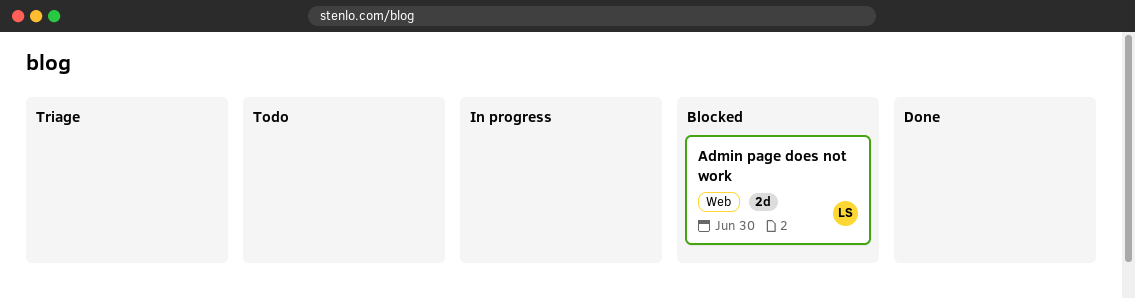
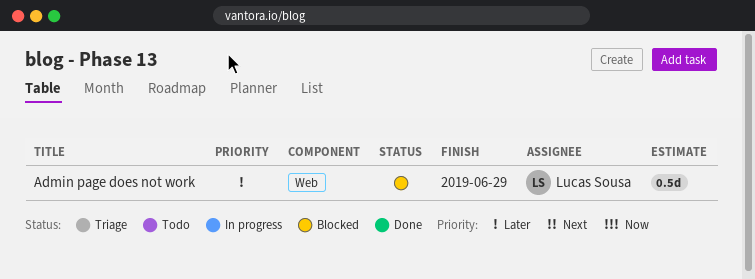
Admin page does not work, estimate: 2d -> 0.5d
Admin page does not work, due: Jun 30 -> Jun 29

